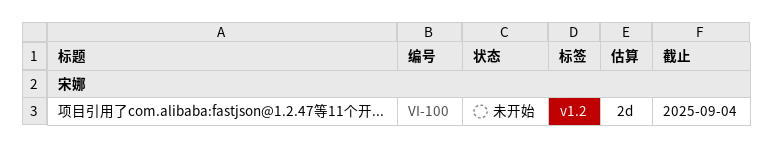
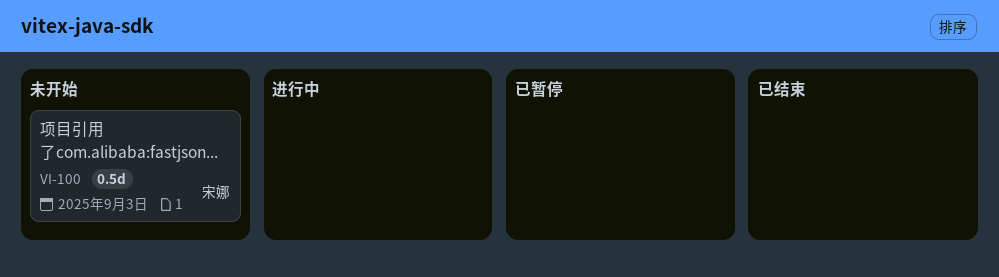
VI-100, estimate: 2d -> 0.5d
VI-100, due: Sep 4 -> Sep 3

